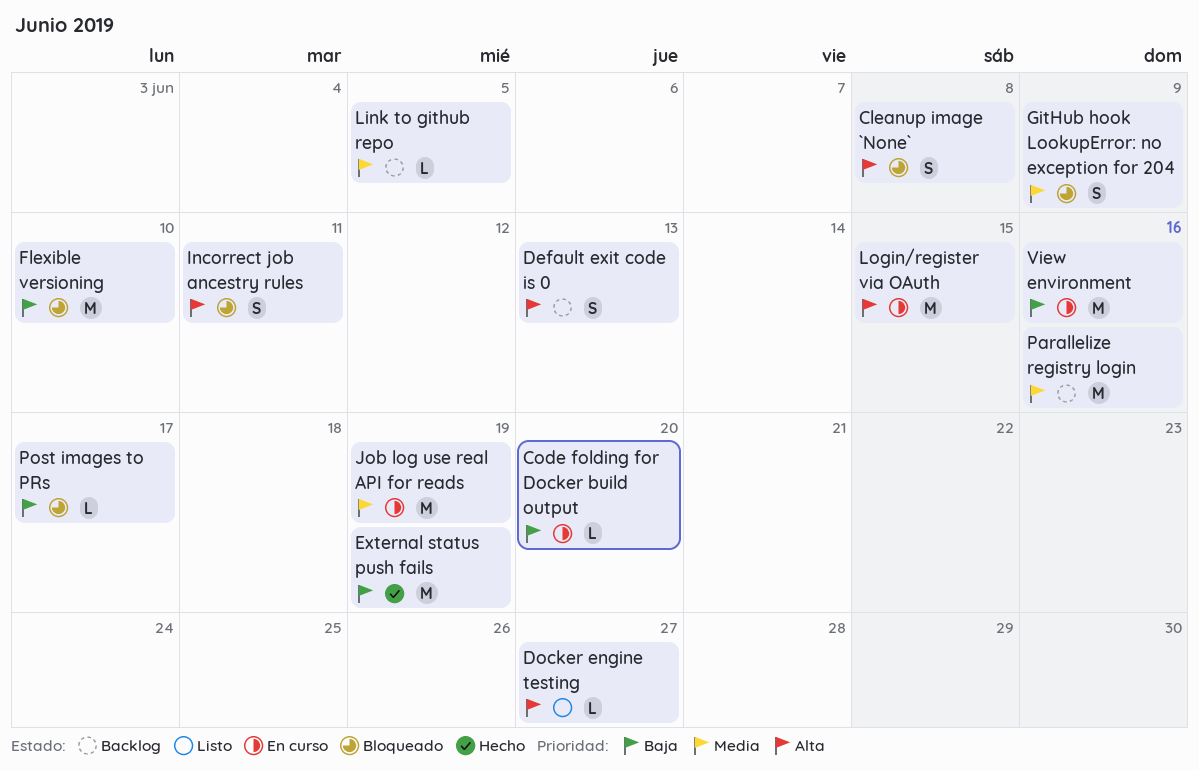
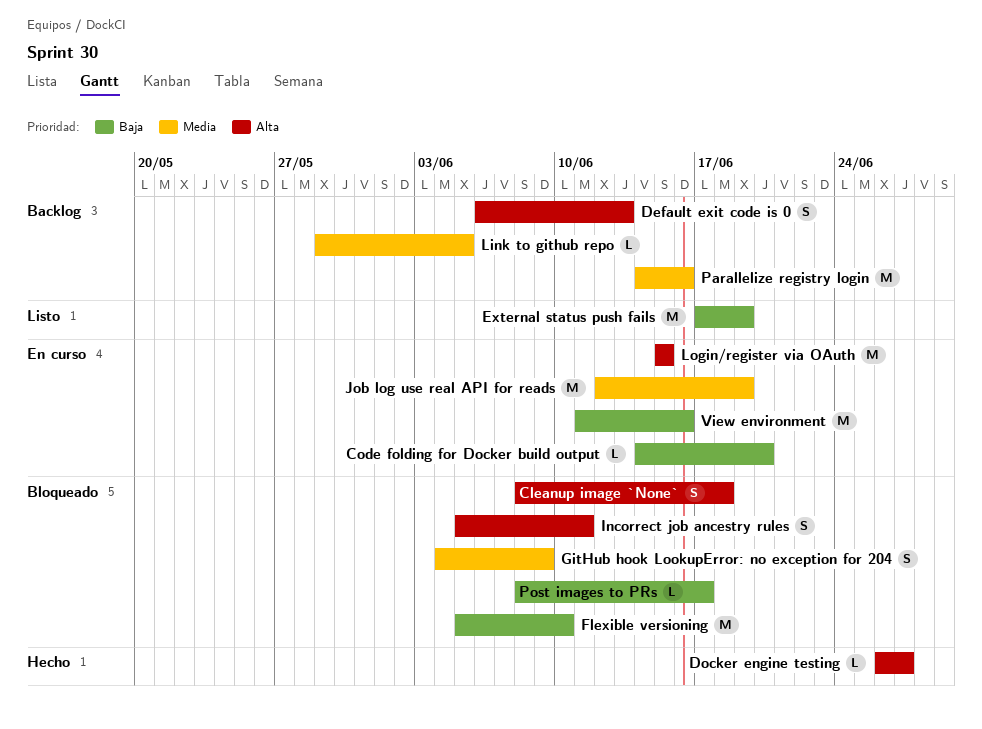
Cleanup image `None`, due: Jun 8 -> Jun 18
Docker engine testing, status: Listo -> Hecho
External status push fails, status: Hecho -> Listo

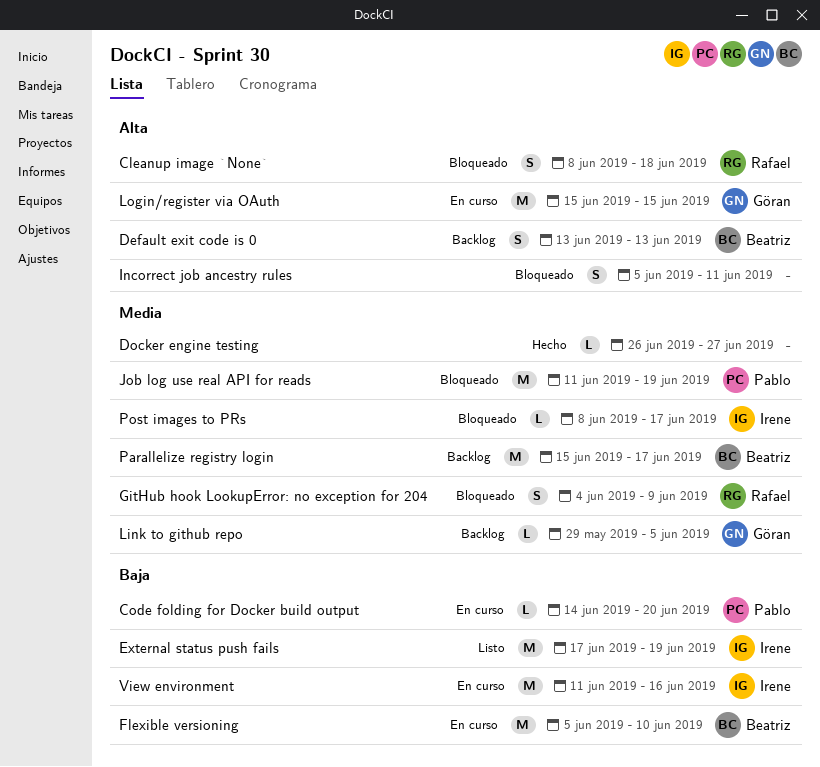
Default exit code is 0, start: Jun 6 -> Jun 13
Docker engine testing, priority: Alta -> Media
Flexible versioning, status: Bloqueado -> En curso
Job log use real API for reads, status: En curso -> Bloqueado
Job log use real API for reads, start: Jun 12 -> Jun 11
Parallelize registry login, start: Jun 14 -> Jun 15
Parallelize registry login, due: Jun 16 -> Jun 17
Post images to PRs, priority: Baja -> Media

